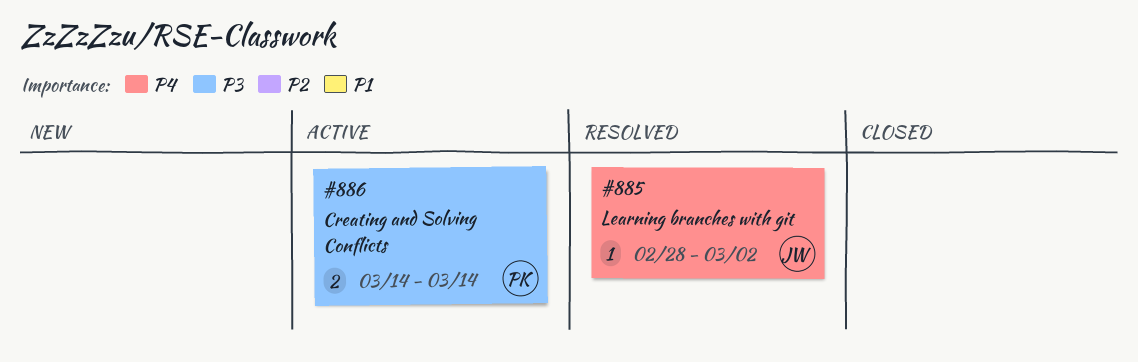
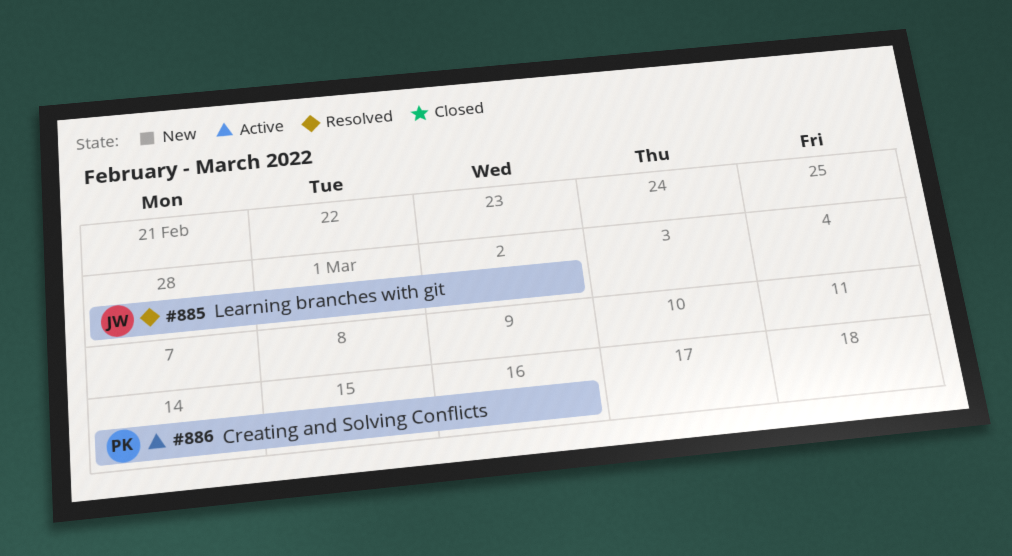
#886, due: Mar 14 -> Mar 16

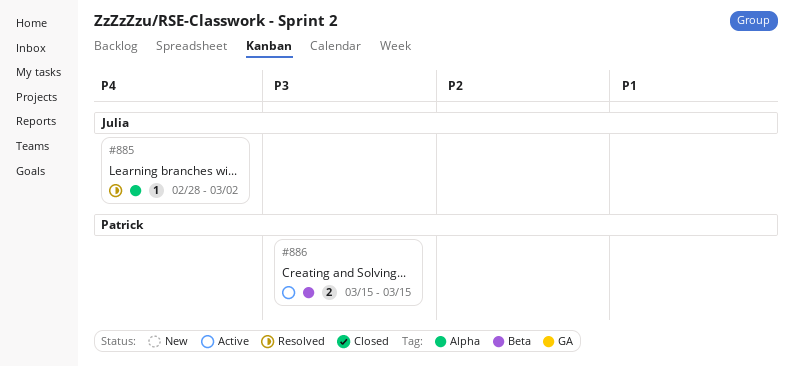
#886, start: Mar 14 -> Mar 15
#886, due: Mar 16 -> Mar 15

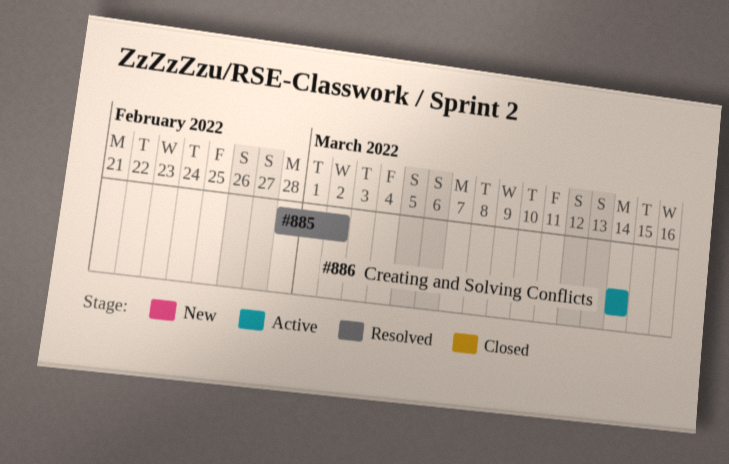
#886, start: Mar 15 -> Mar 14
#886, due: Mar 15 -> Mar 14

